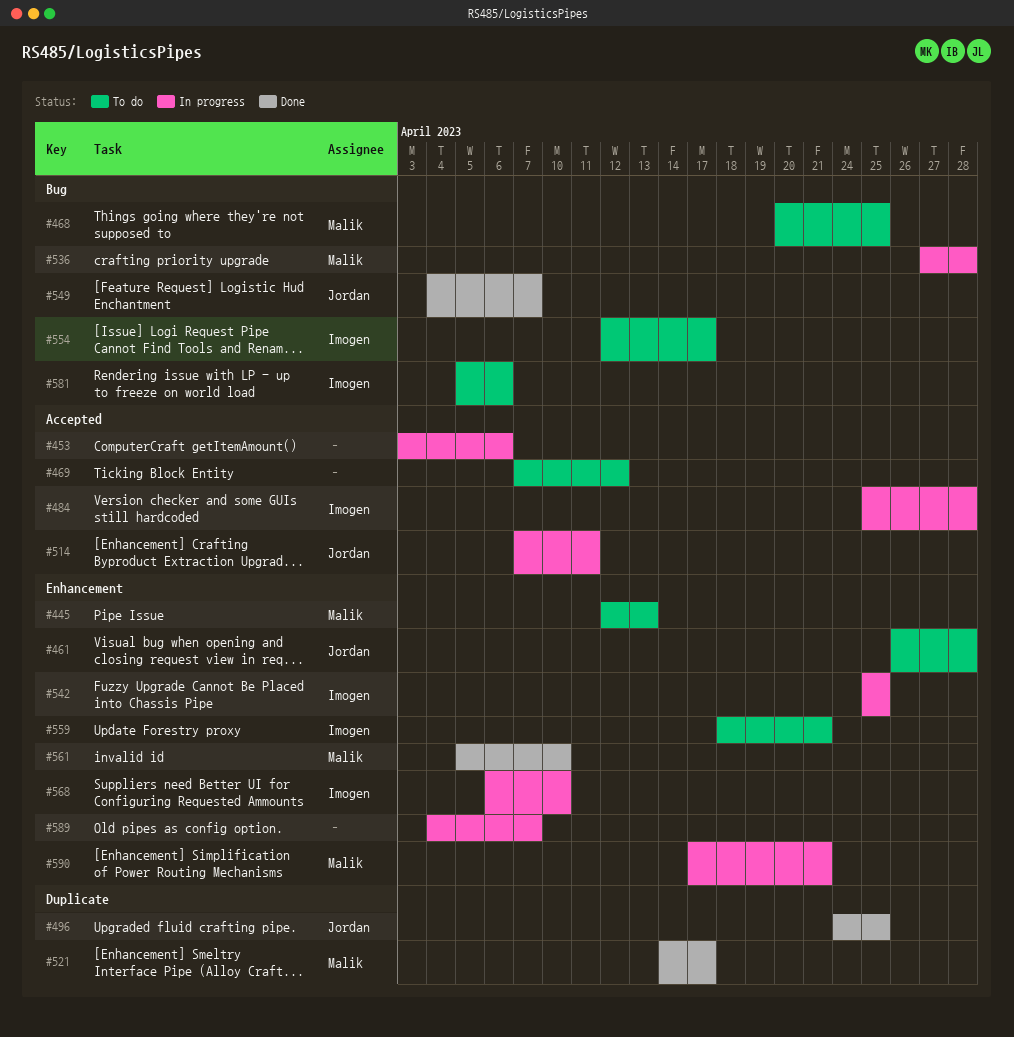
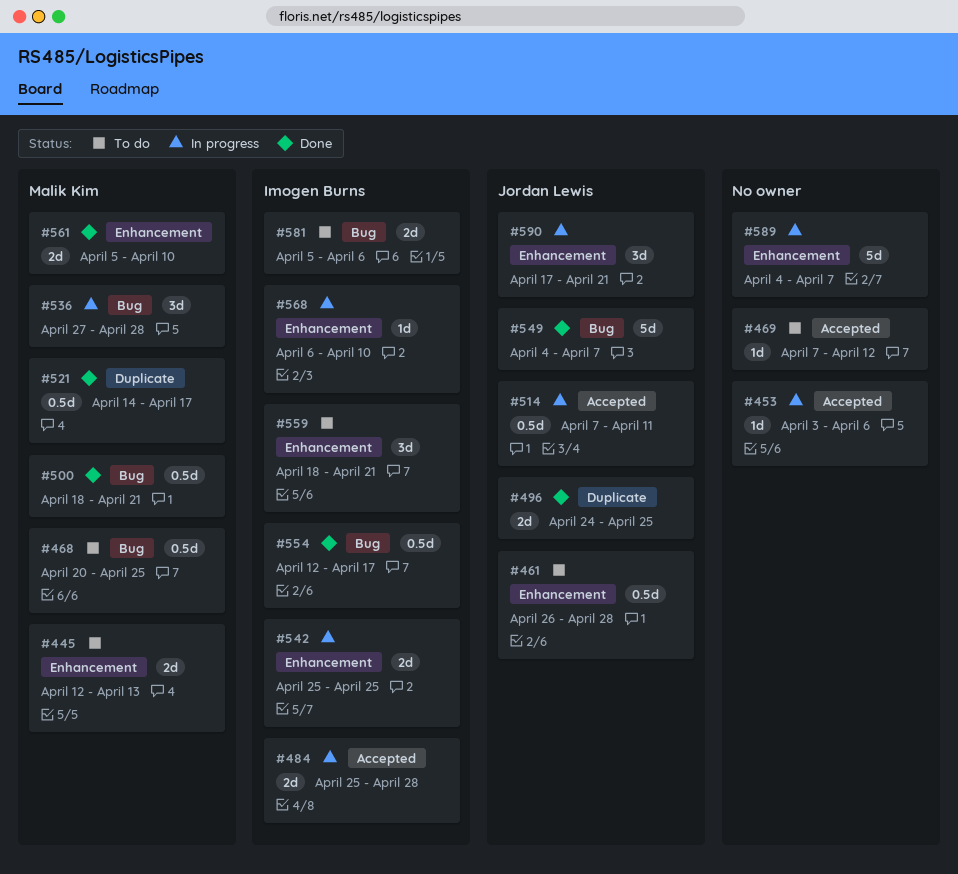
#500: none -> present
#554, status: To do -> Done
#590, owner: Malik Kim -> Jordan Lewis

